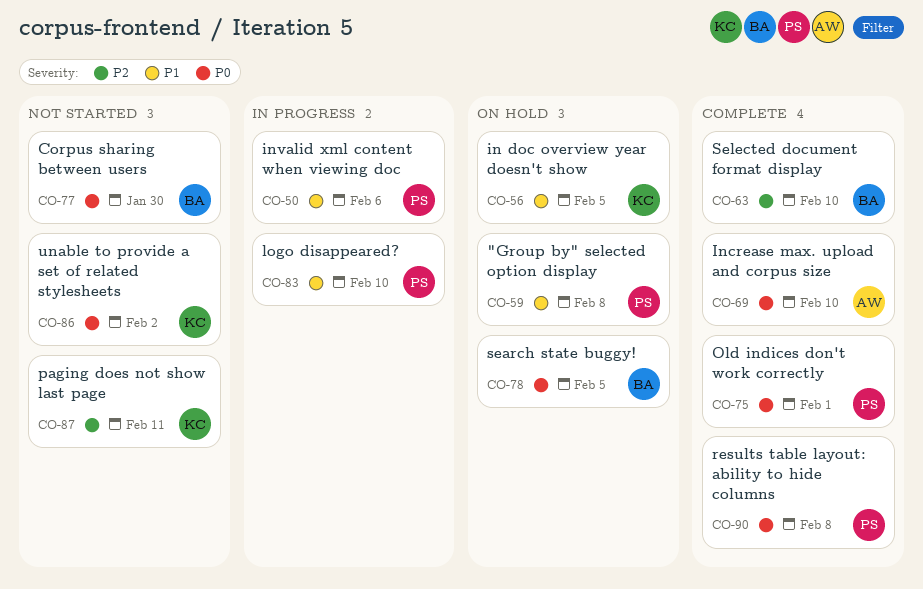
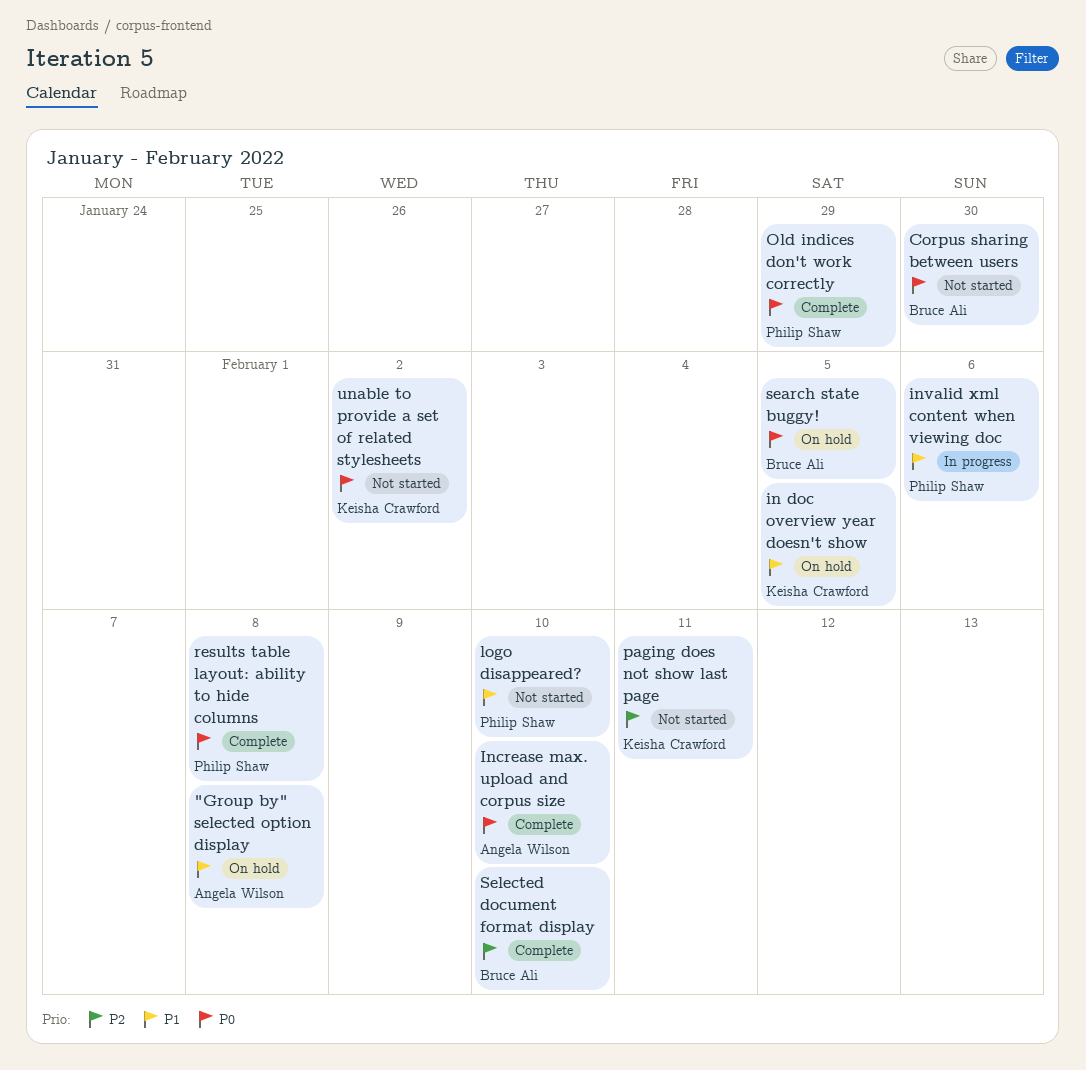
"Group by" selected option display, owner: Philip Shaw -> Angela Wilson
logo disappeared?, status: In progress -> Not started
Old indices don't work correctly, due: Feb 1 -> Jan 29

